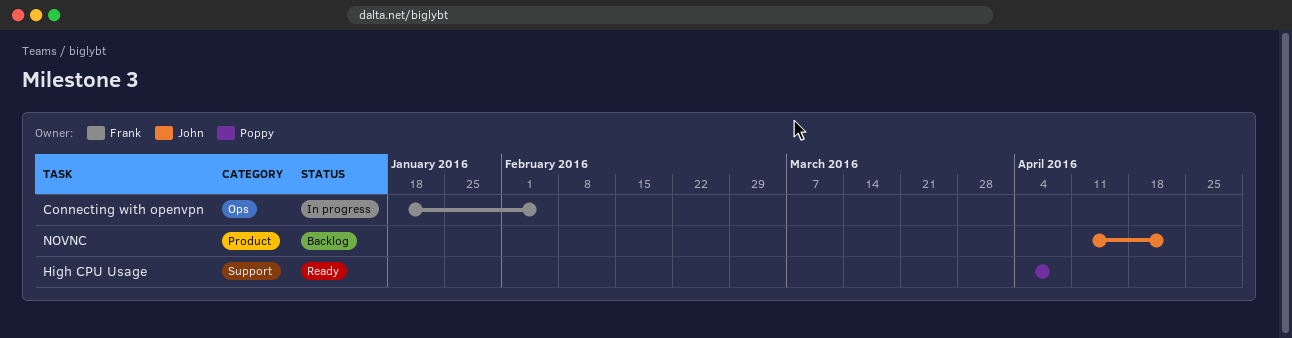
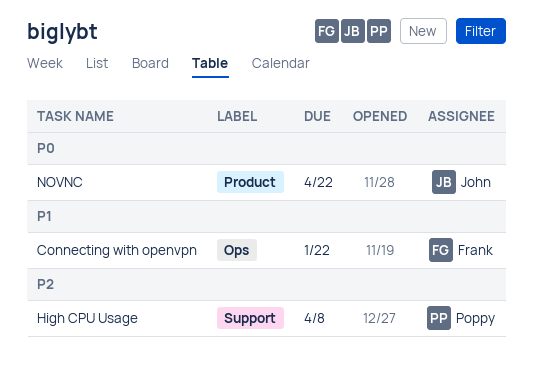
Connecting with openvpn, due: Feb 5 -> Jan 22

